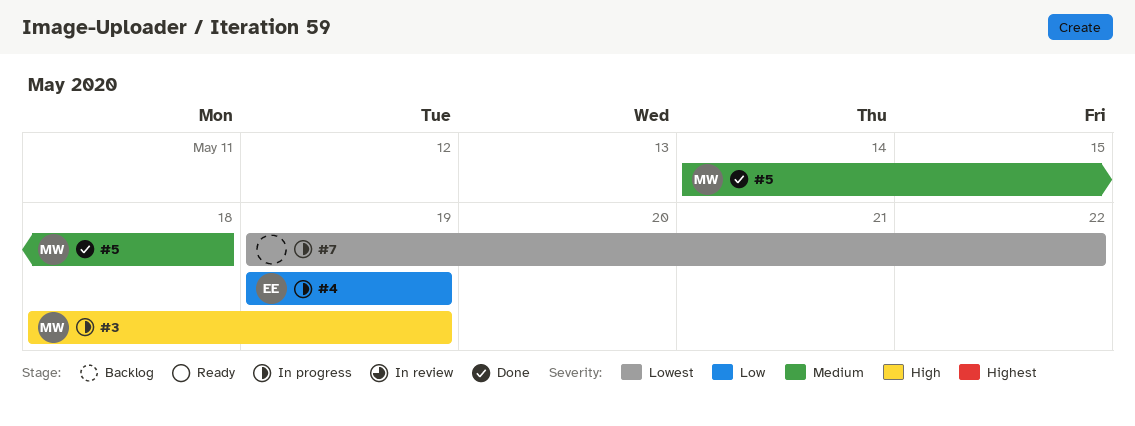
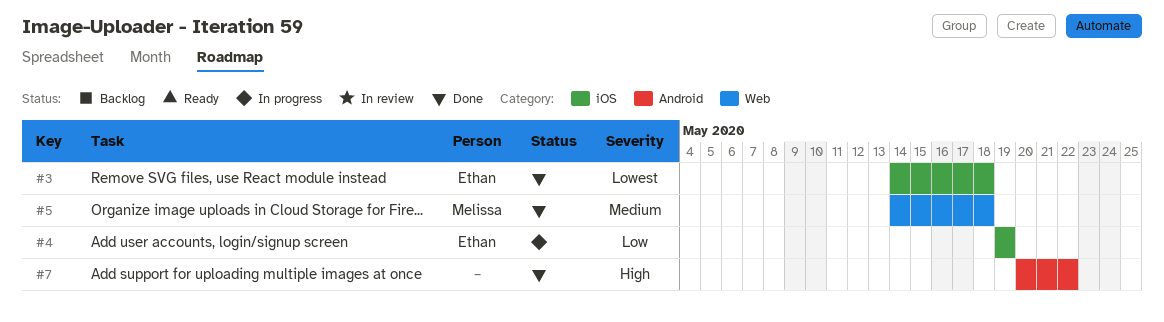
#3, status: In progress -> Done
#3, owner: Melissa -> Ethan
#3, priority: High -> Lowest
#3, start: May 18 -> May 14
#3, due: May 19 -> May 18
#7, status: In progress -> Done
#7, priority: Lowest -> High
#7, start: May 19 -> May 20

